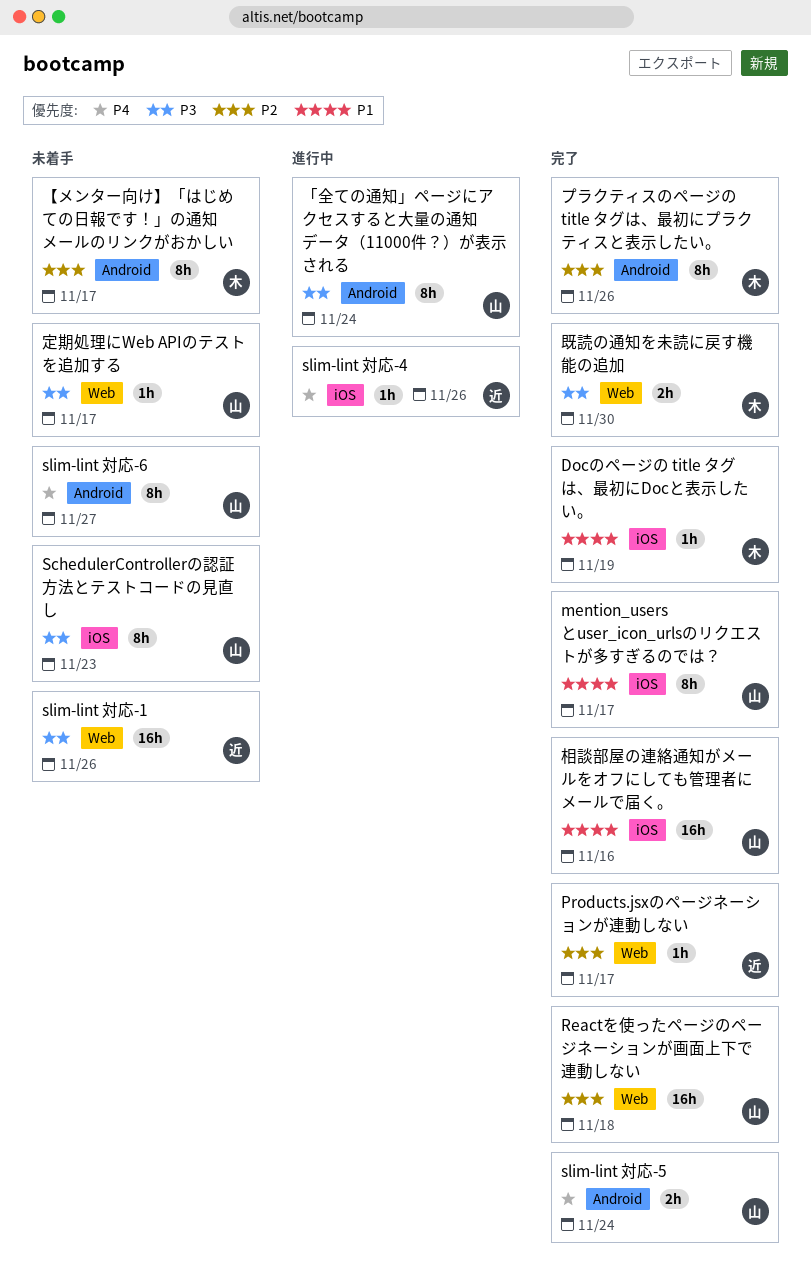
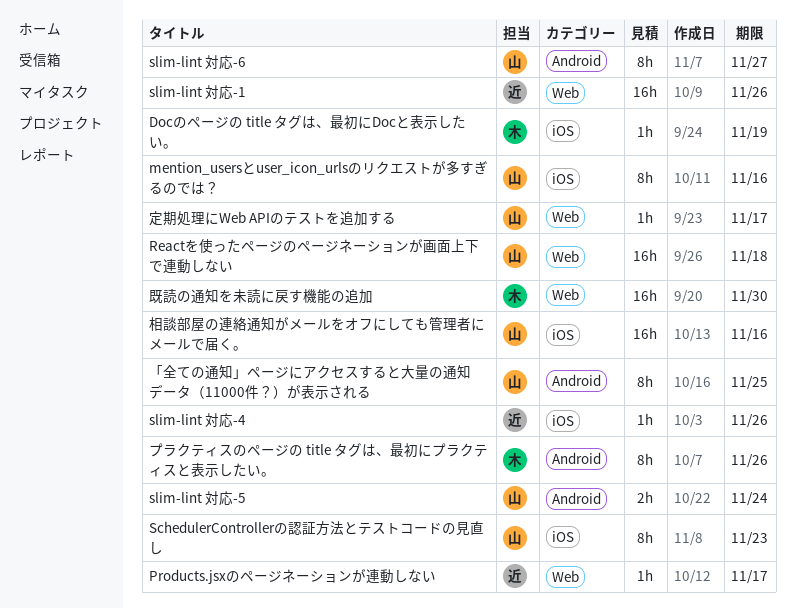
mention_usersとuser_icon_urlsのリクエストが多すぎるのでは？, due: Nov 17 -> Nov 16
「全ての通知」ページにアクセスすると大量の通知データ（11000件？）が表示される, due: Nov 24 -> Nov 25
【メンター向け】「はじめての日報です！」の通知メールのリンクがおかしい: present -> none
既読の通知を未読に戻す機能の追加, estimate: 2h -> 16h

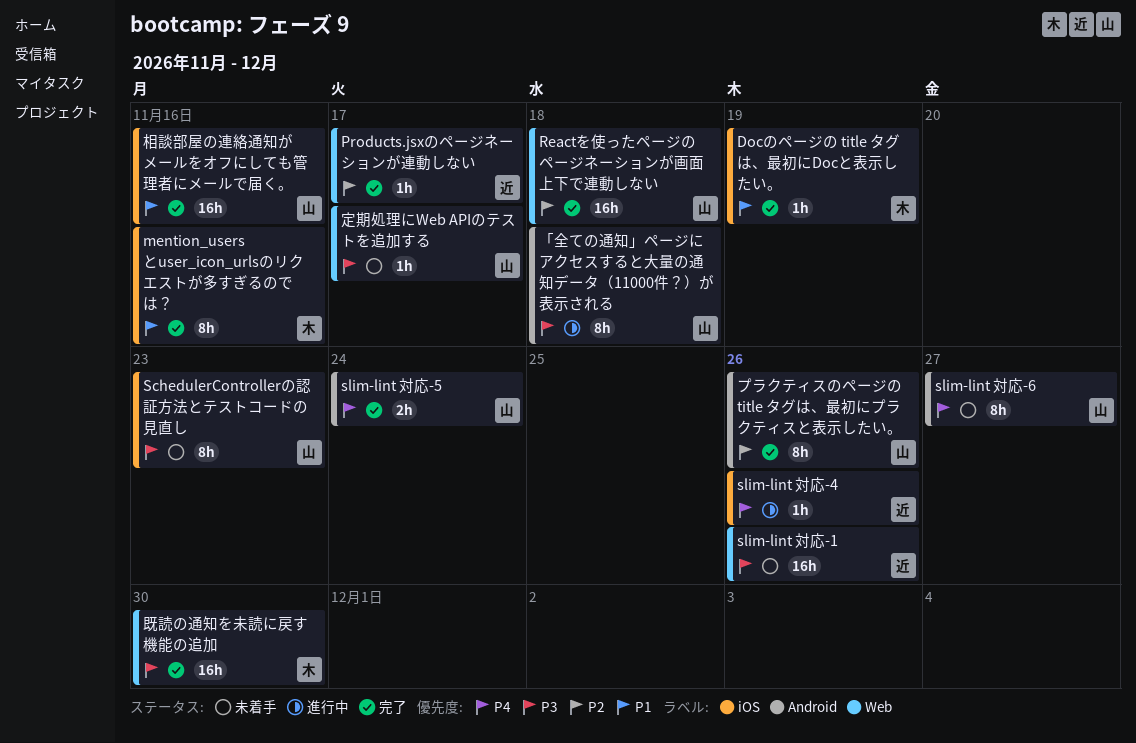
mention_usersとuser_icon_urlsのリクエストが多すぎるのでは？, owner: 山 -> 木
「全ての通知」ページにアクセスすると大量の通知データ（11000件？）が表示される, due: Nov 25 -> Nov 18
プラクティスのページの title タグは、最初にプラクティスと表示したい。, owner: 木 -> 山

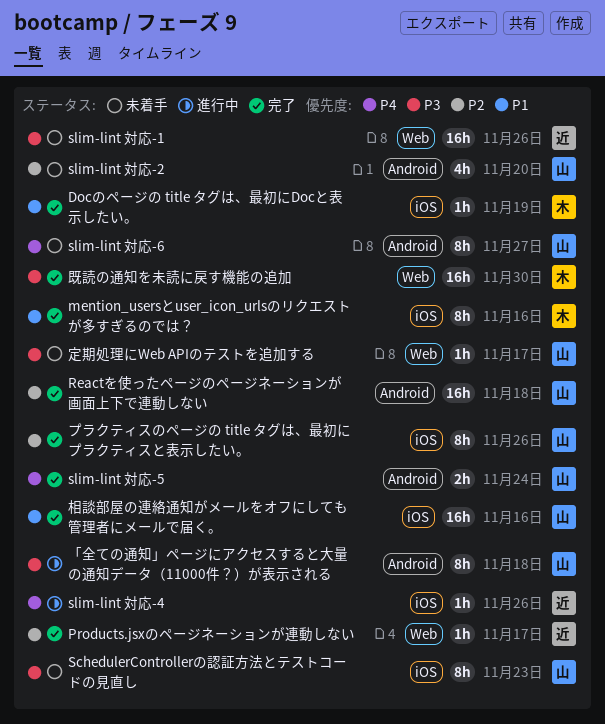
Reactを使ったページのページネーションが画面上下で連動しない, label: Web -> Android
slim-lint 対応-2: none -> present
プラクティスのページの title タグは、最初にプラクティスと表示したい。, label: Android -> iOS

